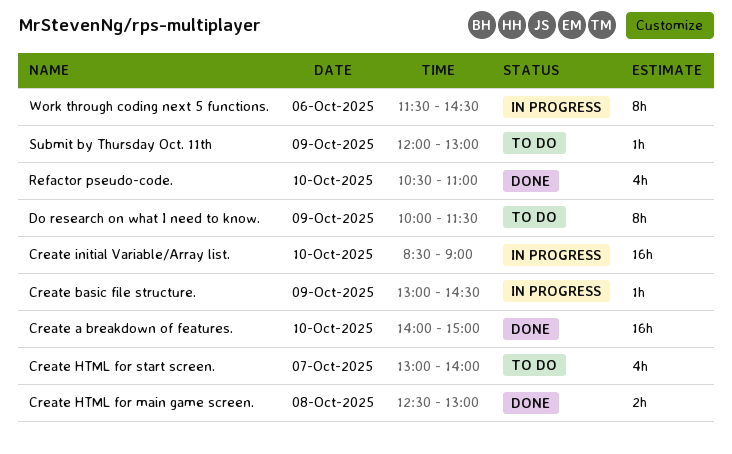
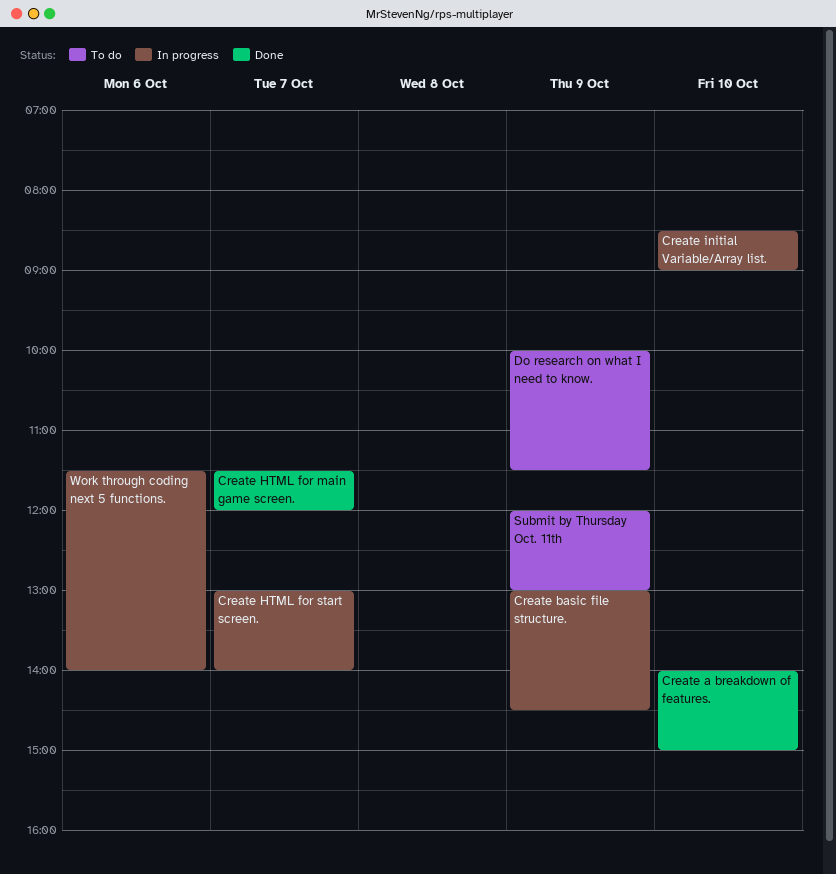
Create HTML for main game screen., day: Oct 8 -> Oct 7
Create HTML for main game screen., begins: 12:30 -> 11:30
Create HTML for main game screen., ends: 13:00 -> 12:00
Create HTML for start screen., status: To do -> In progress
Refactor pseudo-code.: present -> none
Work through coding next 5 functions., ends: 14:30 -> 14:00

